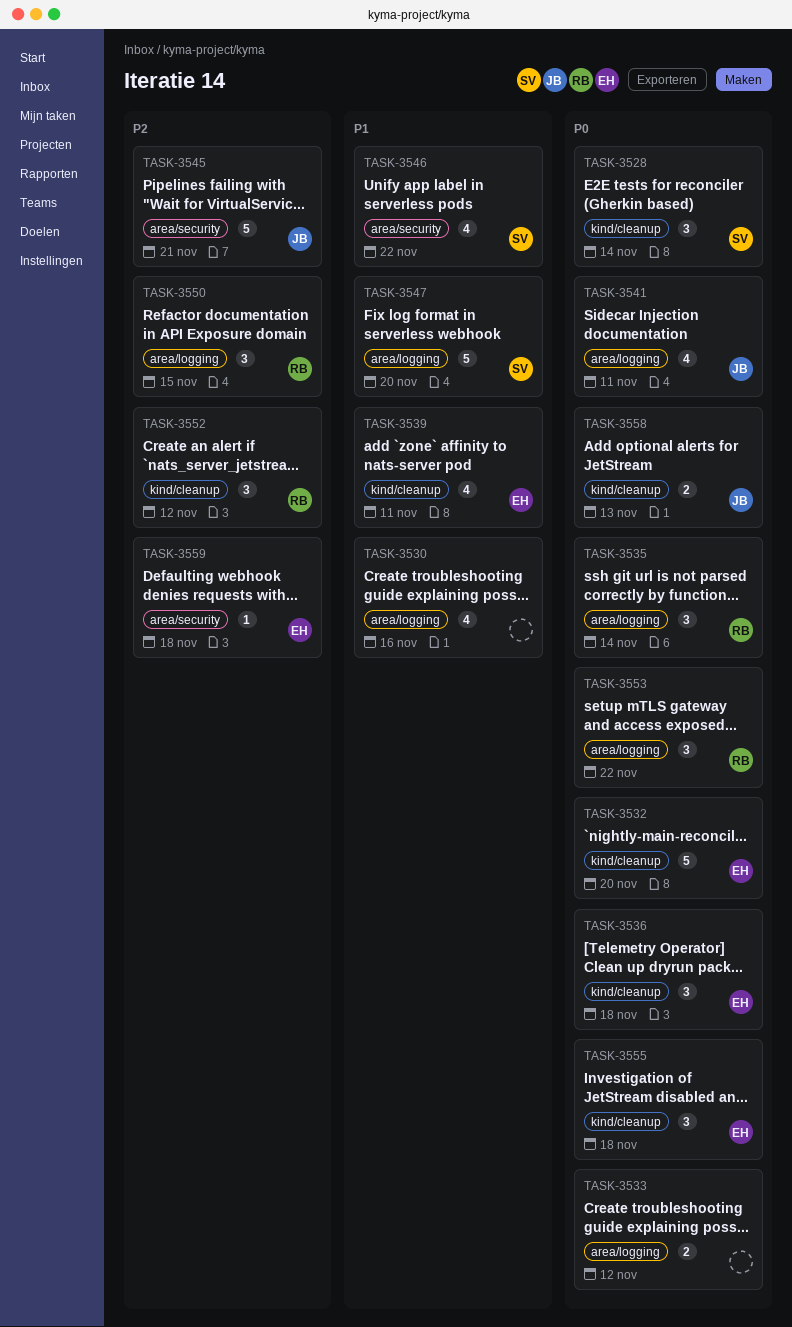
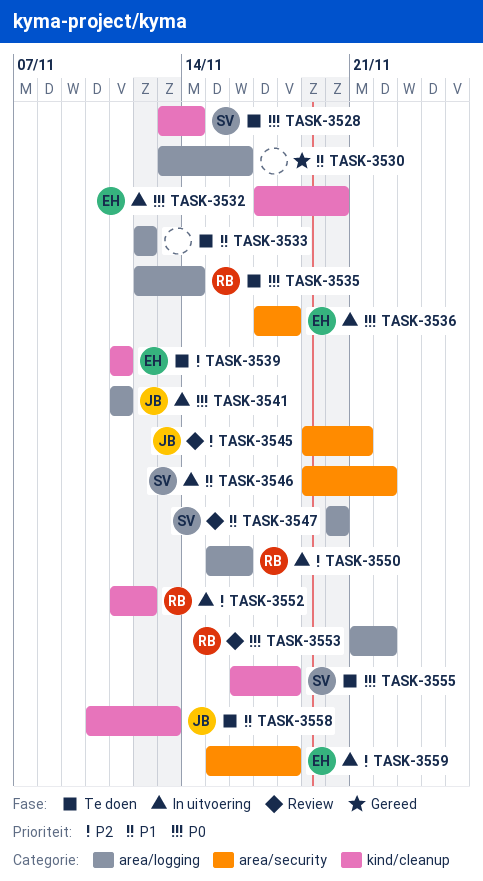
TASK-3533, priority: P0 -> P1
TASK-3536, label: kind/cleanup -> area/security
TASK-3539, priority: P1 -> P2
TASK-3550, due: Nov 15 -> Nov 16
TASK-3555, owner: EH -> SV
TASK-3558, priority: P0 -> P1

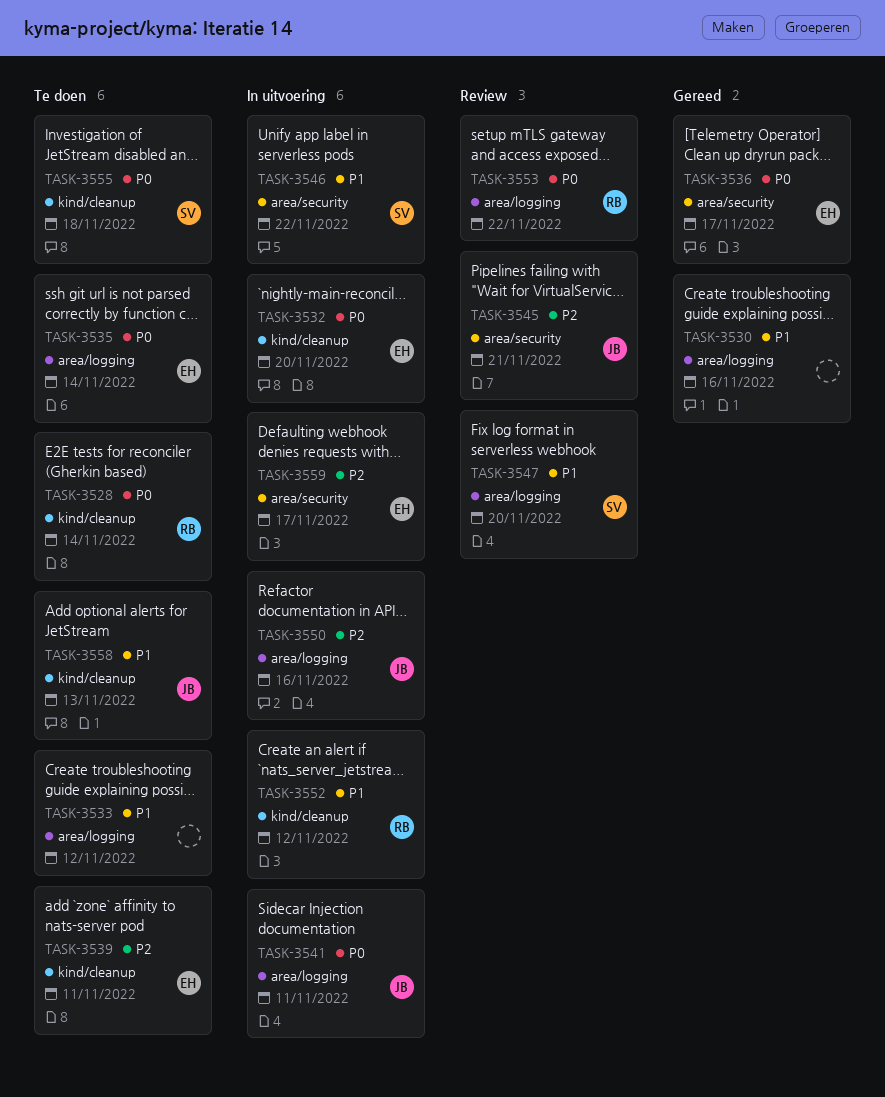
TASK-3528, owner: SV -> RB
TASK-3535, owner: RB -> EH
TASK-3536, status: In uitvoering -> Gereed
TASK-3536, due: Nov 18 -> Nov 17
TASK-3550, owner: RB -> JB
TASK-3552, priority: P2 -> P1
TASK-3559, due: Nov 18 -> Nov 17

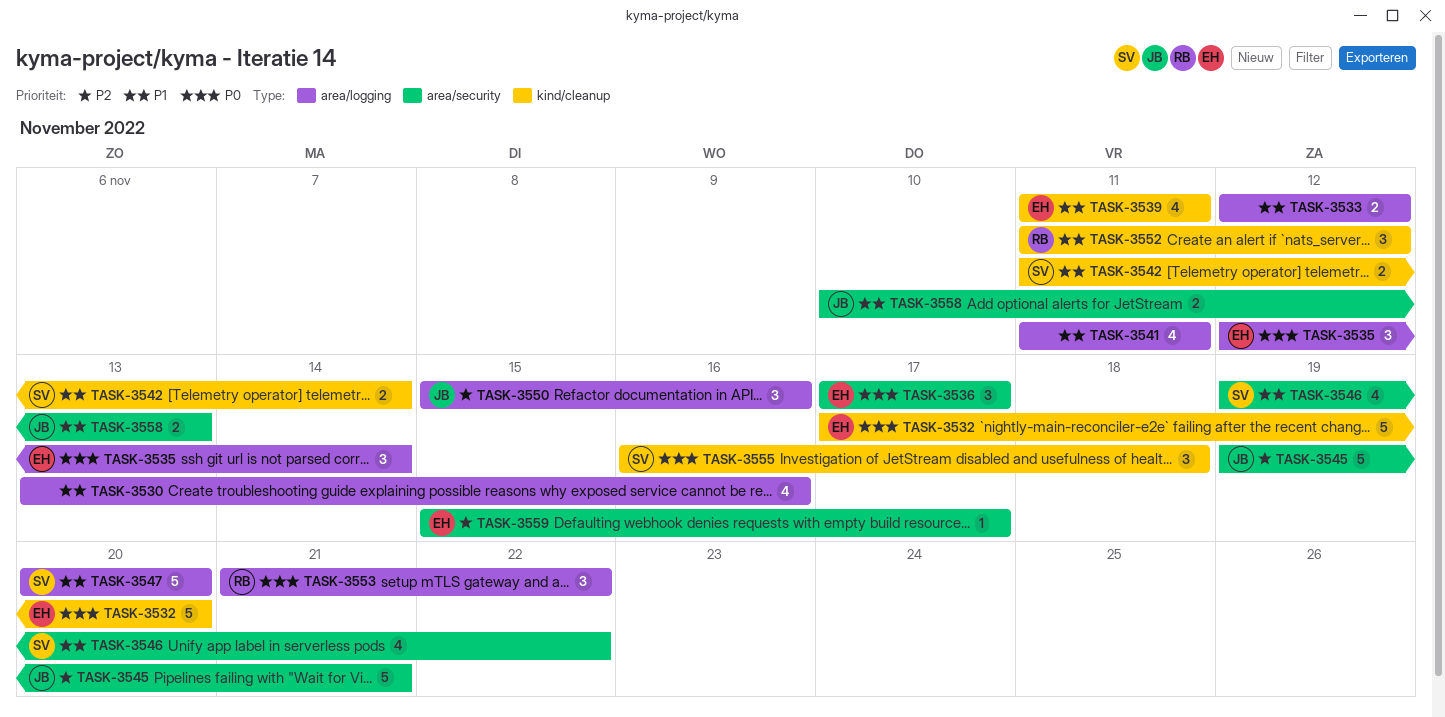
TASK-3528: present -> none
TASK-3539, priority: P2 -> P1
TASK-3541, owner: JB -> none
TASK-3541, priority: P0 -> P1
TASK-3542: none -> present
TASK-3558, label: kind/cleanup -> area/security

